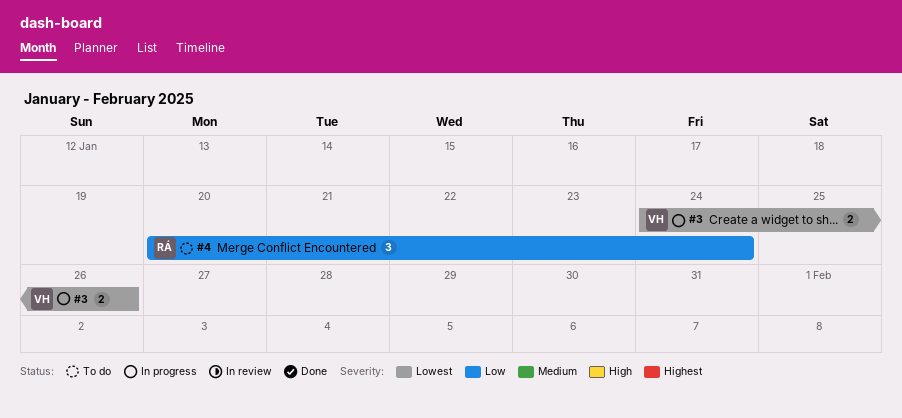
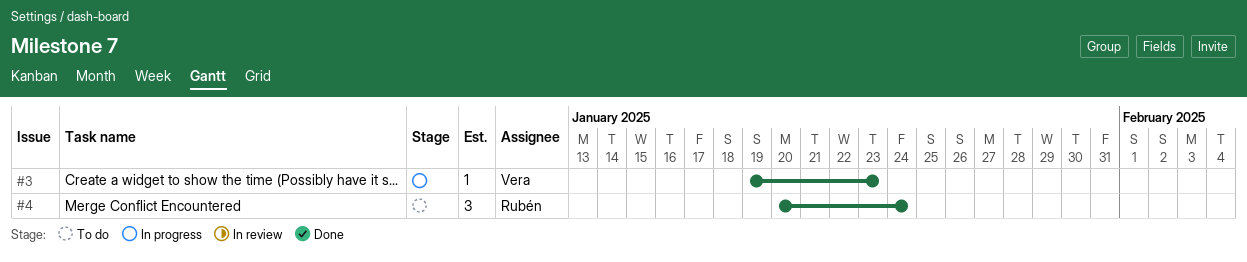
#3, estimate: 2 -> 1
#3, start: Jan 24 -> Jan 19
#3, due: Jan 26 -> Jan 23

